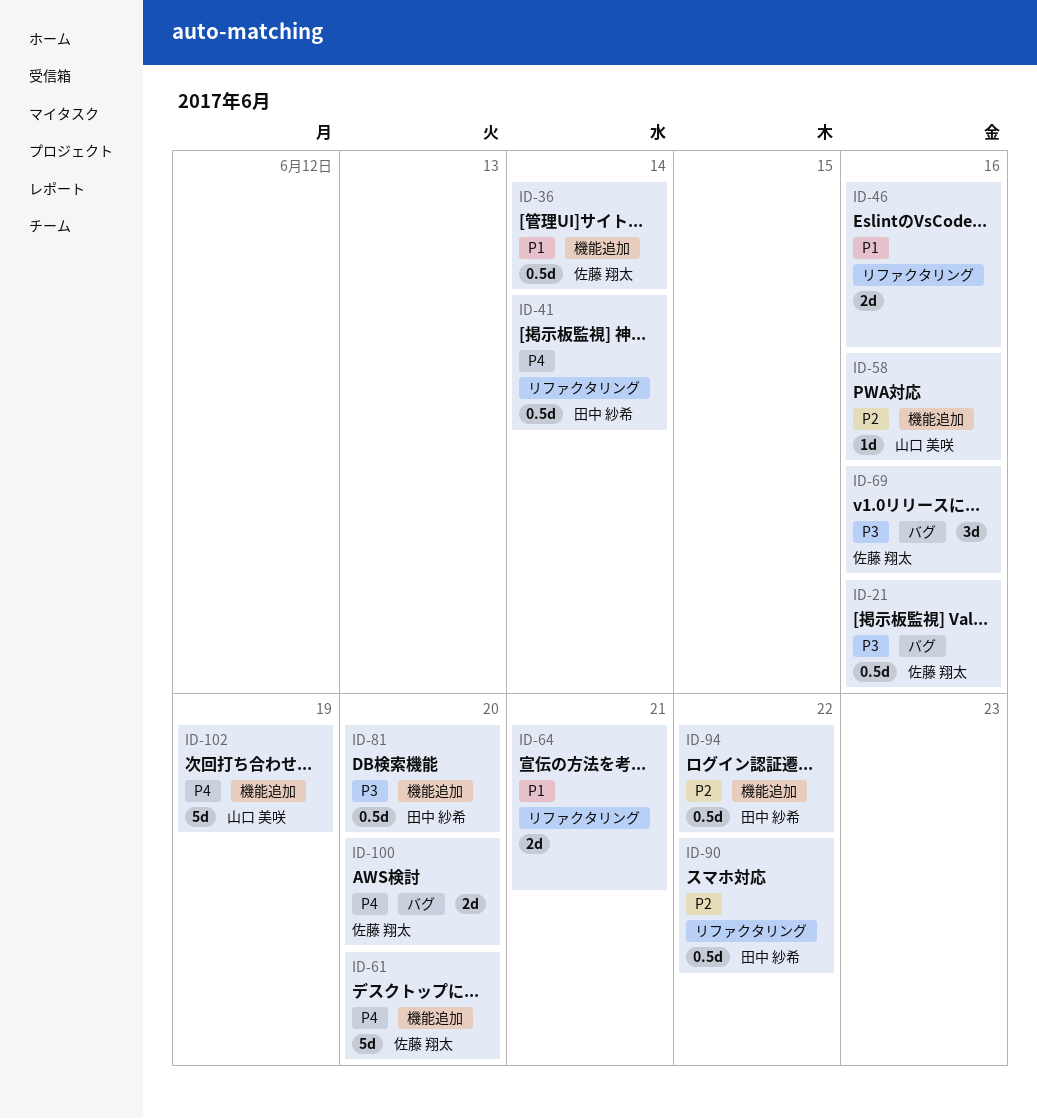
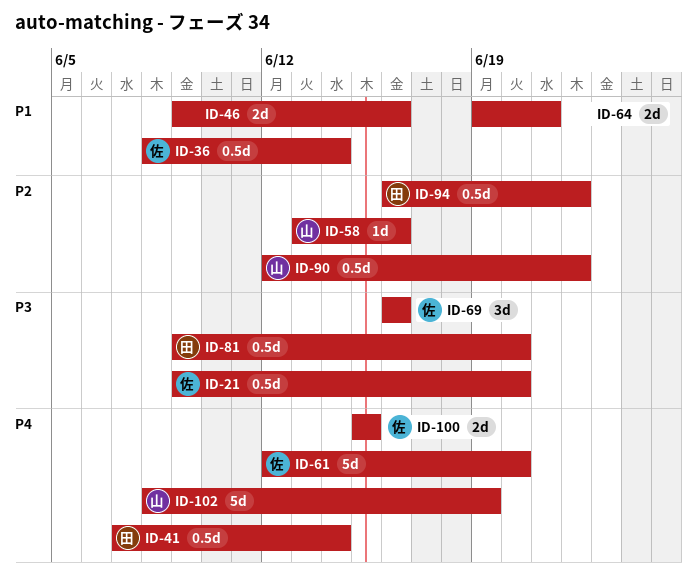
ID-21, due: Jun 16 -> Jun 20
ID-90, owner: 田中 紗希 -> 山口 美咲
ID-100, due: Jun 20 -> Jun 15

